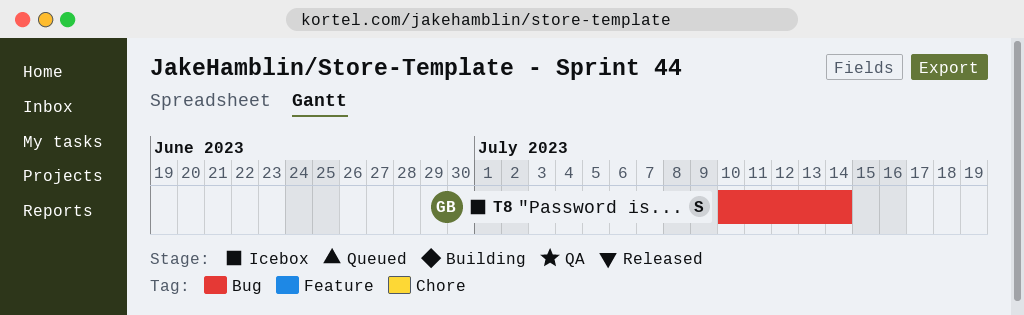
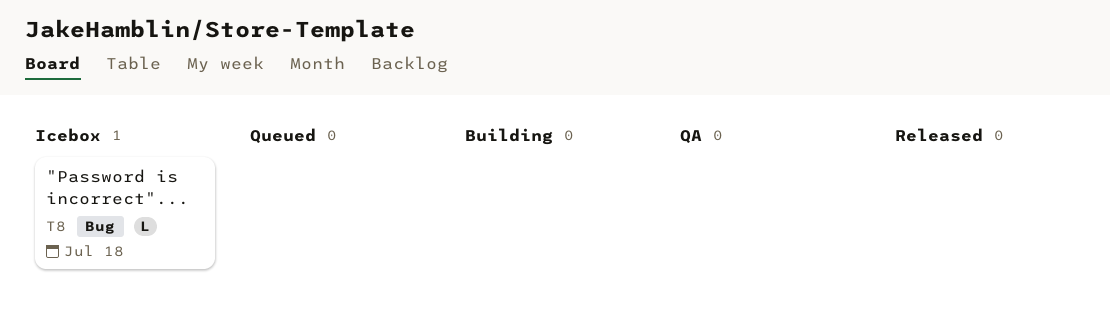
T8, estimate: S -> L
T8, due: Jul 14 -> Jul 18

